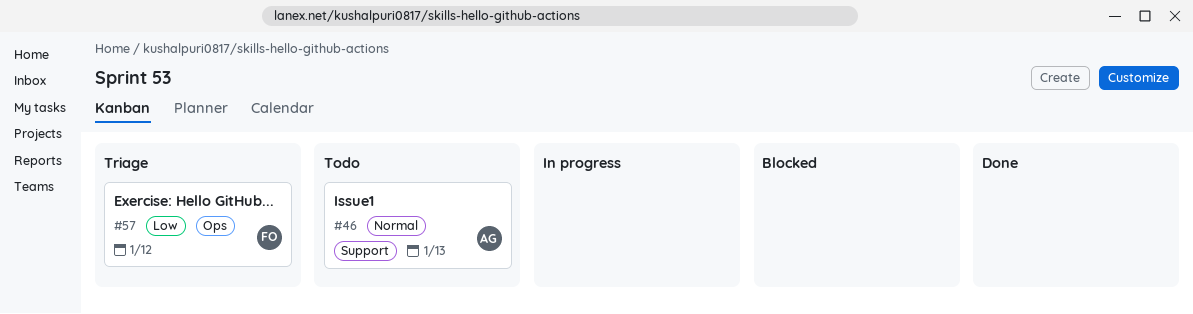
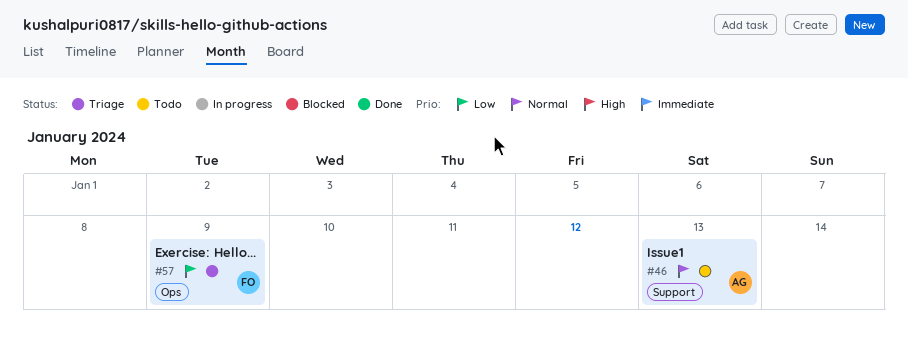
#57, due: Jan 12 -> Jan 9

